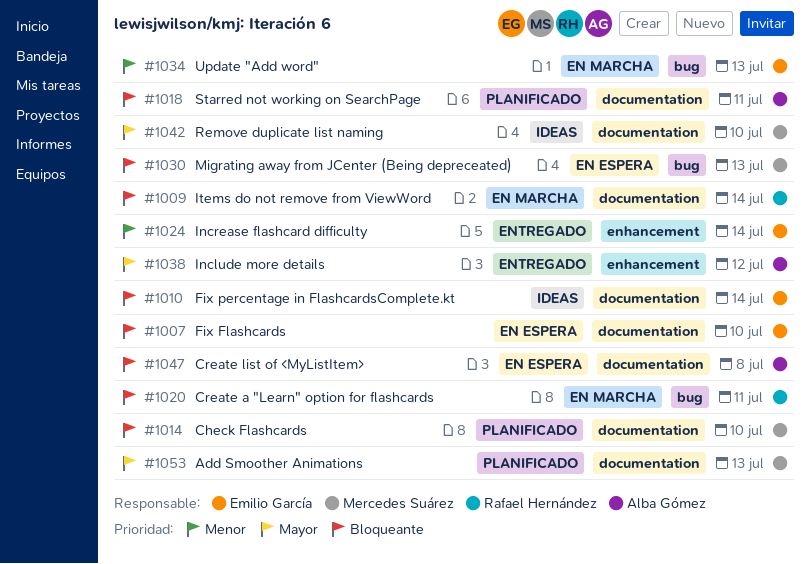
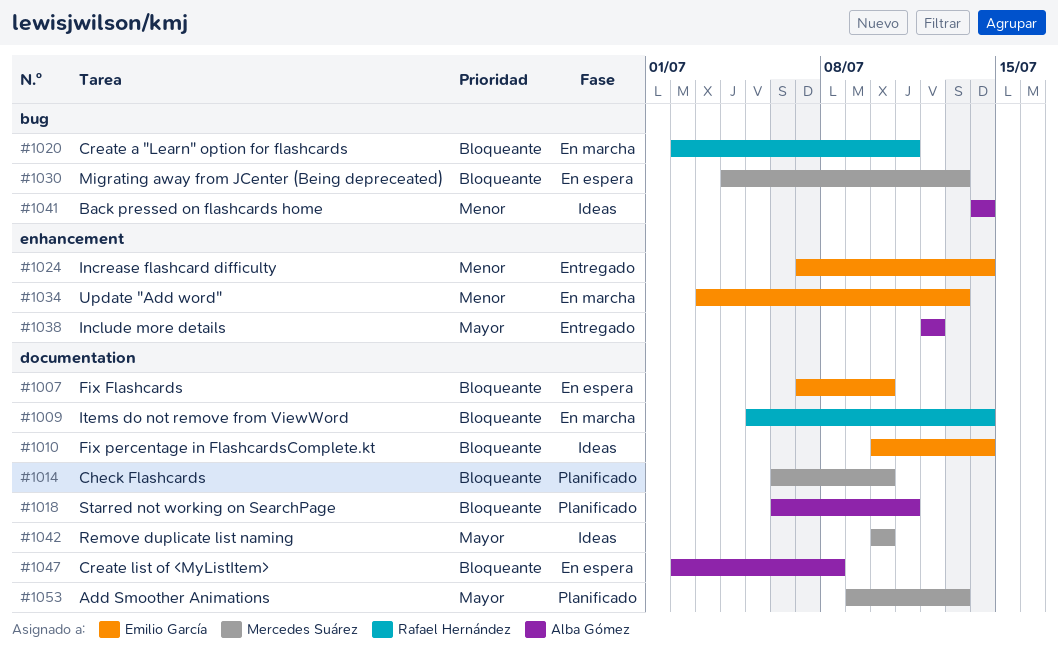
#1034, label: bug -> enhancement
#1041: none -> present

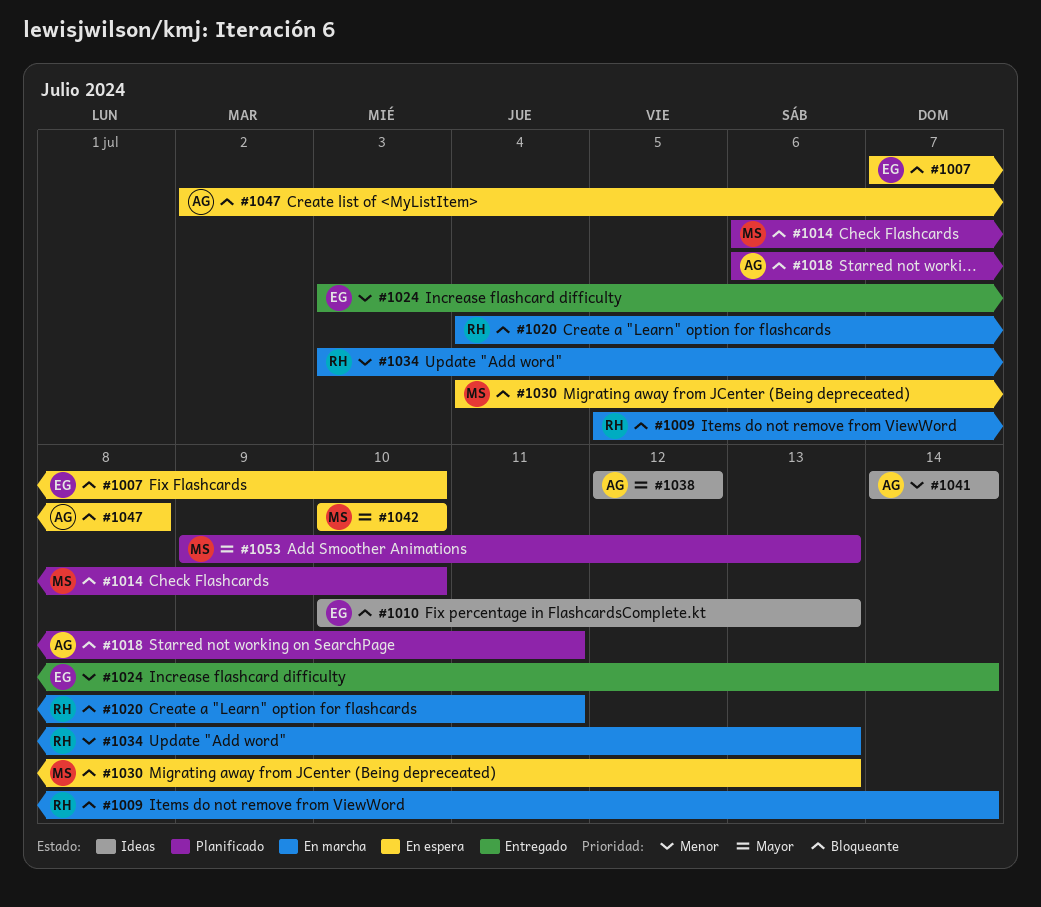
#1010, due: Jul 14 -> Jul 13
#1020, start: Jul 2 -> Jul 4
#1024, start: Jul 7 -> Jul 3
#1034, owner: Emilio García -> Rafael Hernández
#1038, status: Entregado -> Ideas
#1042, status: Ideas -> En espera

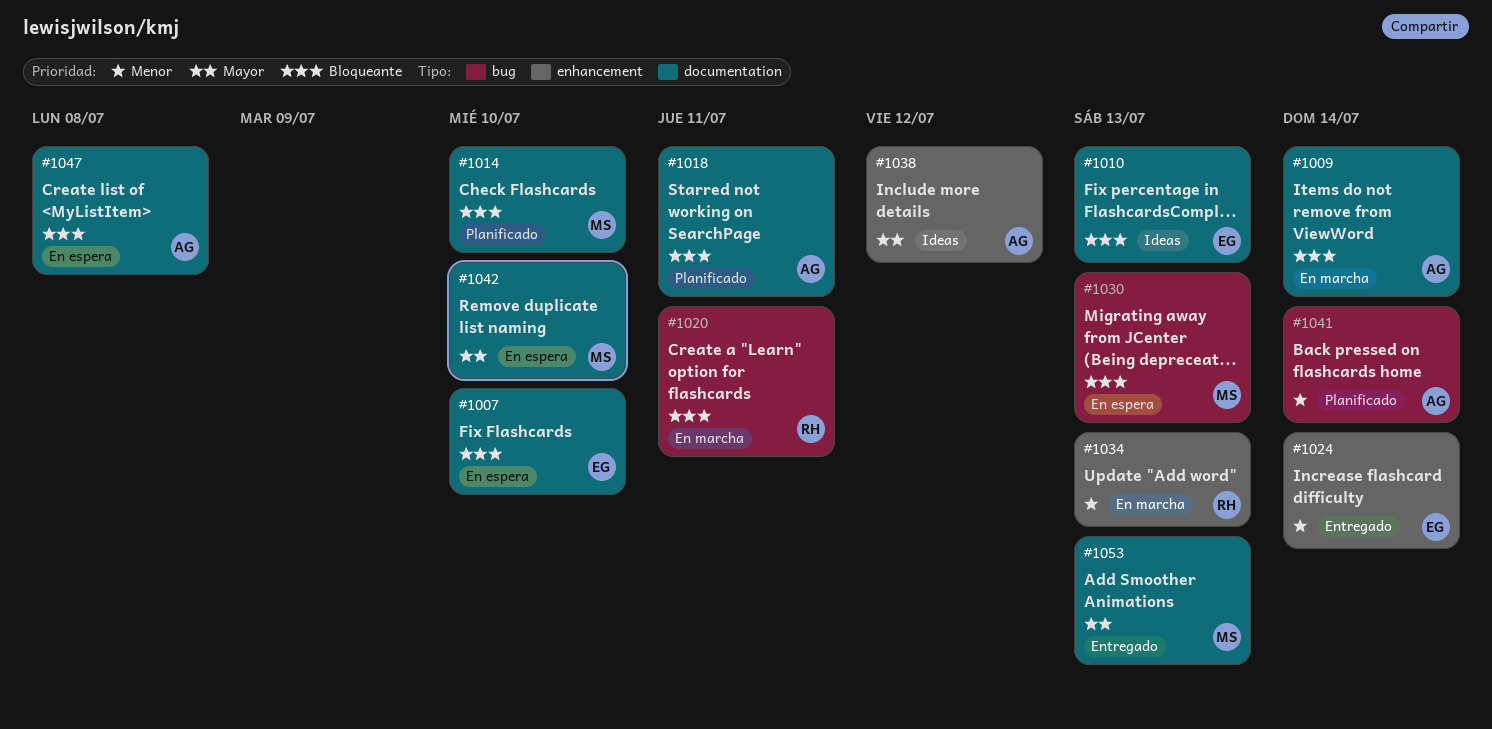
#1009, owner: RH -> AG
#1041, status: Ideas -> Planificado
#1053, status: Planificado -> Entregado

